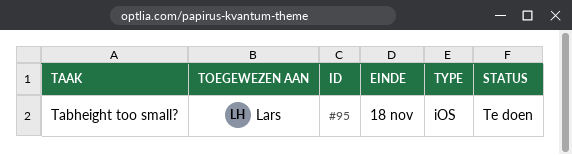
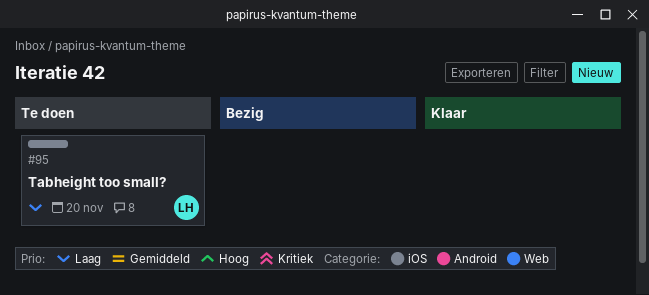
#95, due: Nov 18 -> Nov 20

